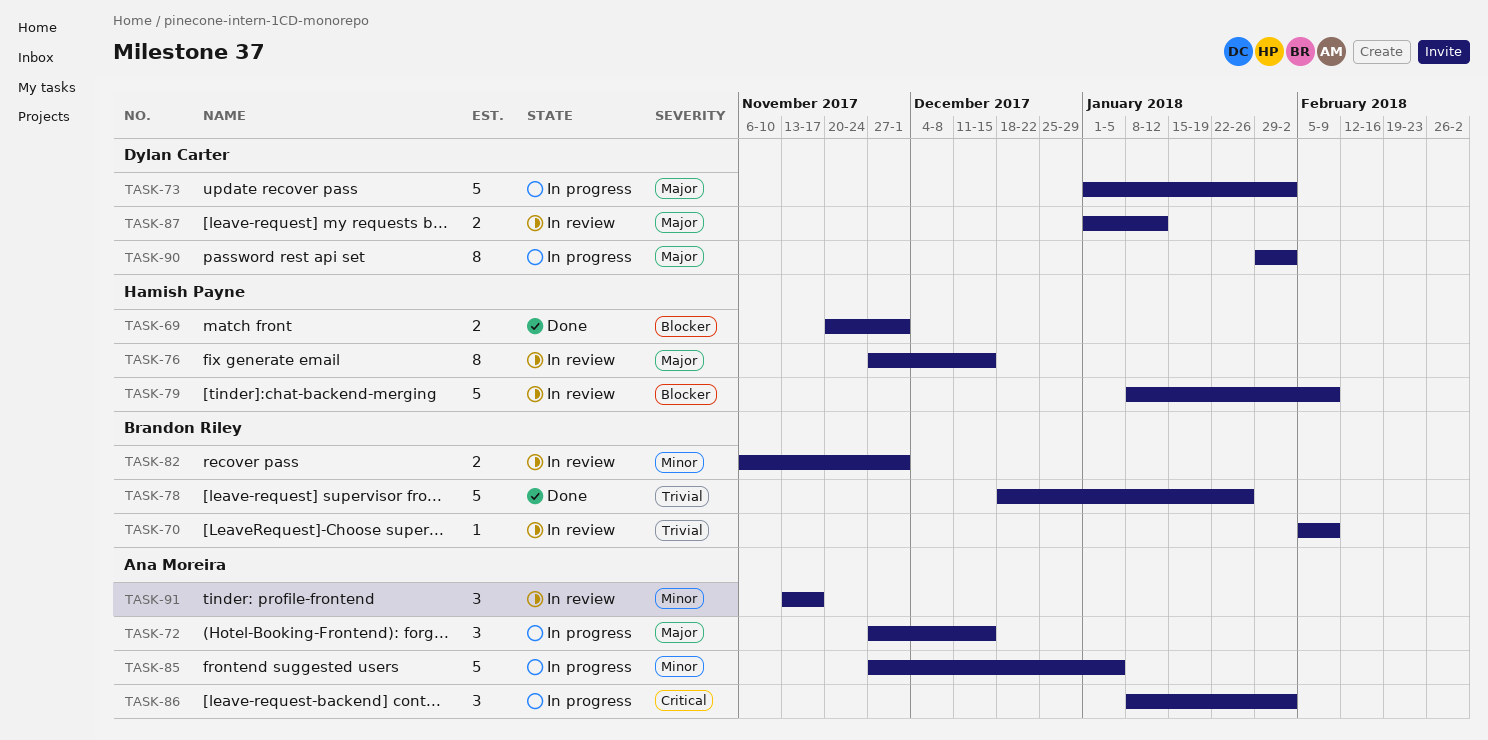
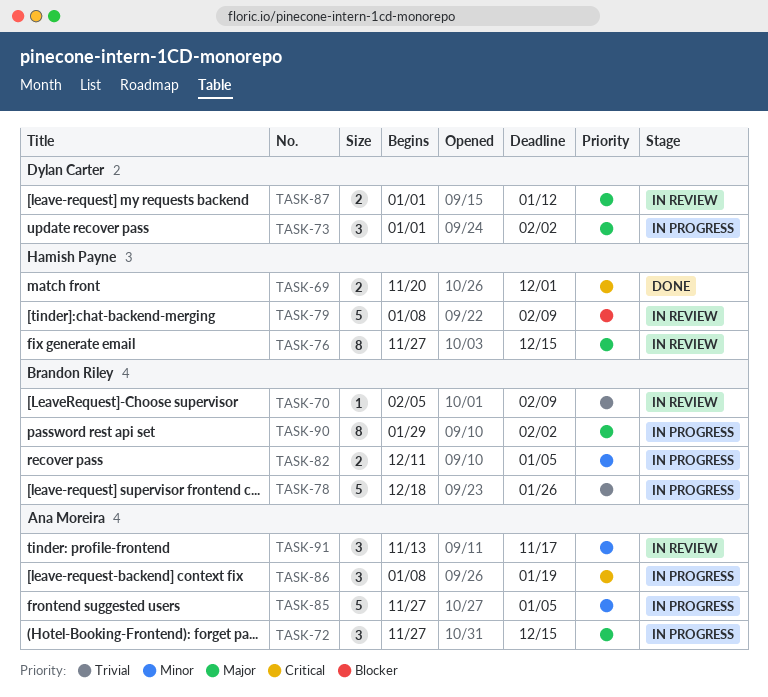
TASK-69, priority: Blocker -> Critical
TASK-73, estimate: 5 -> 3
TASK-78, status: Done -> In progress
TASK-82, status: In review -> In progress
TASK-82, start: Nov 6 -> Dec 11
TASK-82, due: Dec 1 -> Jan 5
TASK-86, due: Feb 2 -> Jan 19
TASK-90, owner: Dylan Carter -> Brandon Riley

